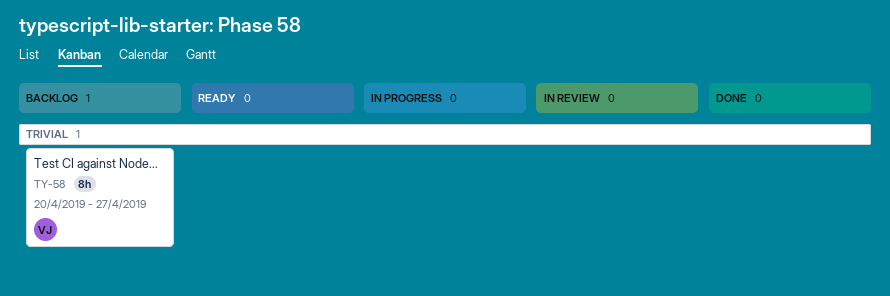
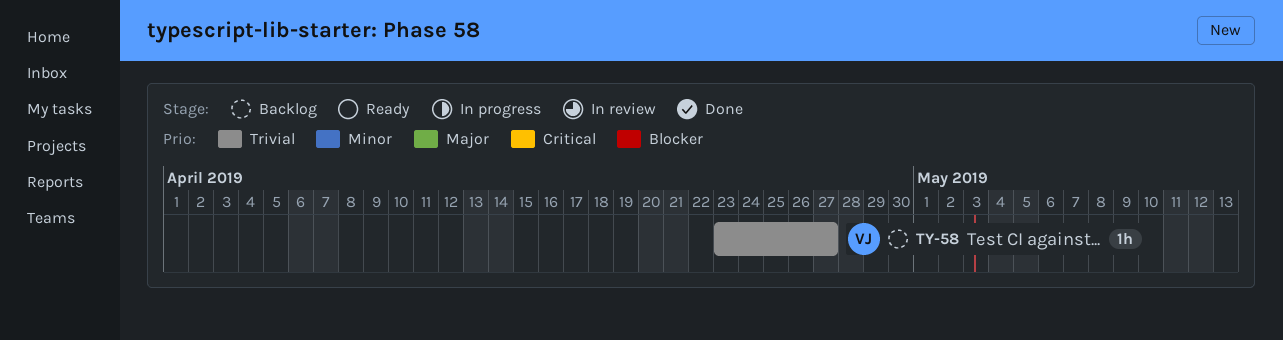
TY-58, estimate: 8h -> 1h
TY-58, start: Apr 20 -> Apr 23

